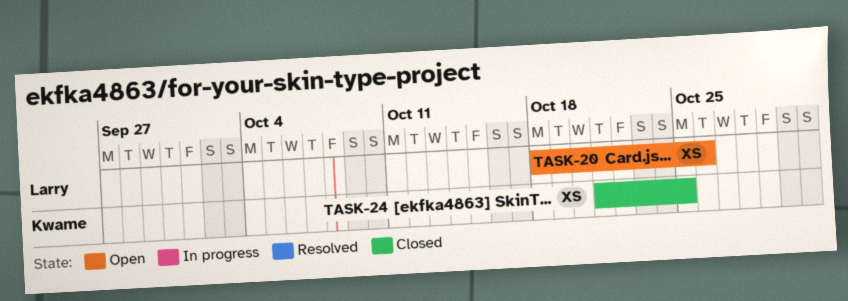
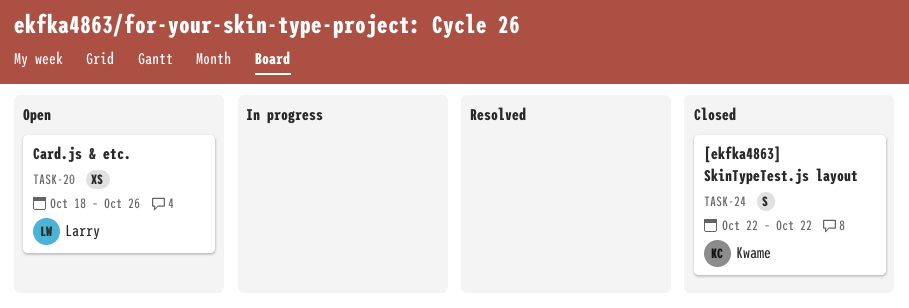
TASK-24, estimate: XS -> S
TASK-24, start: Oct 21 -> Oct 22
TASK-24, due: Oct 25 -> Oct 22

